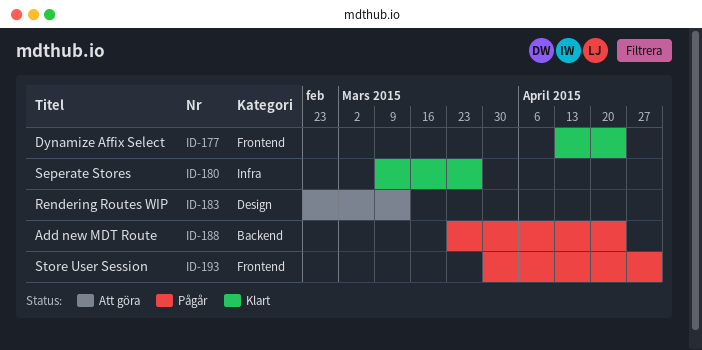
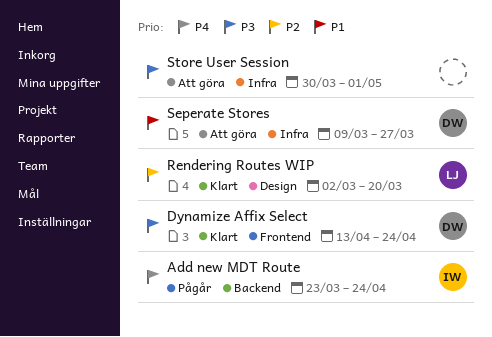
Rendering Routes WIP, status: Att göra -> Klart
Rendering Routes WIP, start: Feb 23 -> Mar 2
Rendering Routes WIP, due: Mar 13 -> Mar 20
Seperate Stores, status: Klart -> Att göra
Store User Session, status: Pågår -> Att göra
Store User Session, label: Frontend -> Infra

